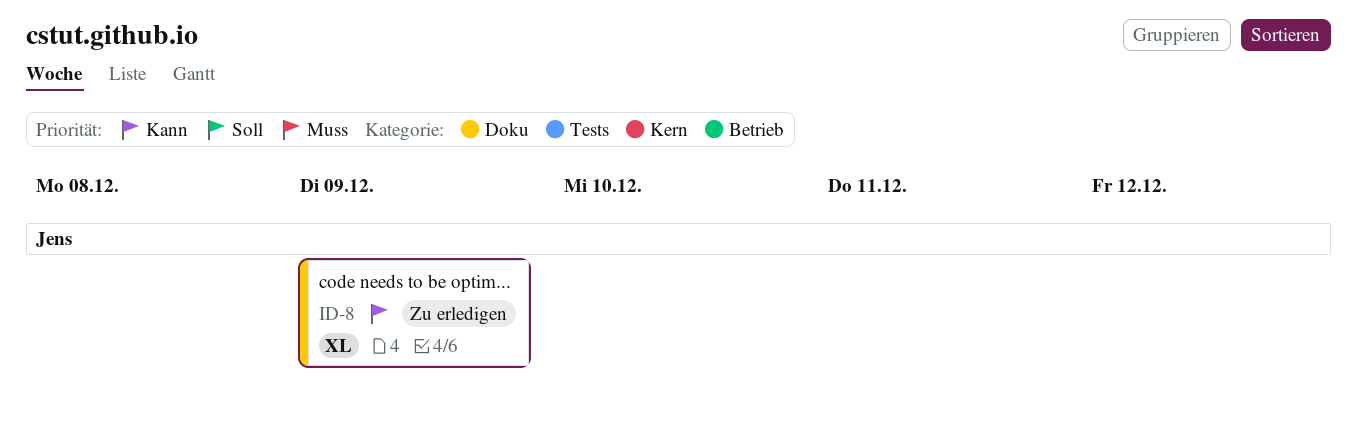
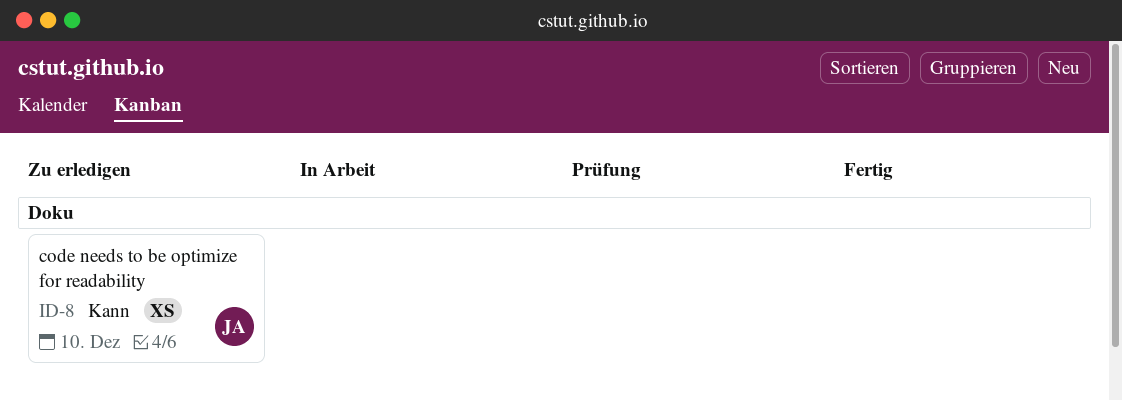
ID-8, estimate: XL -> XS
ID-8, due: Dec 9 -> Dec 10

